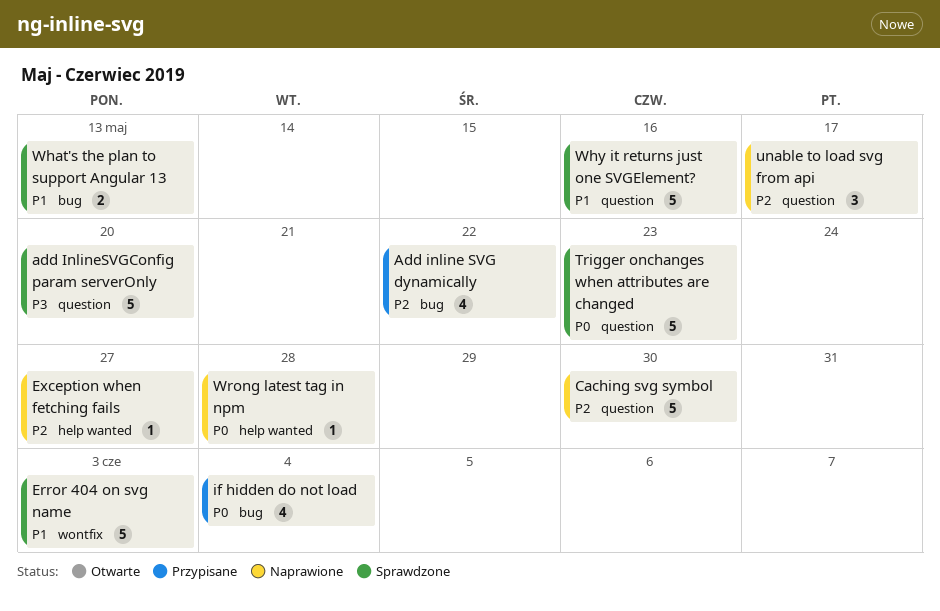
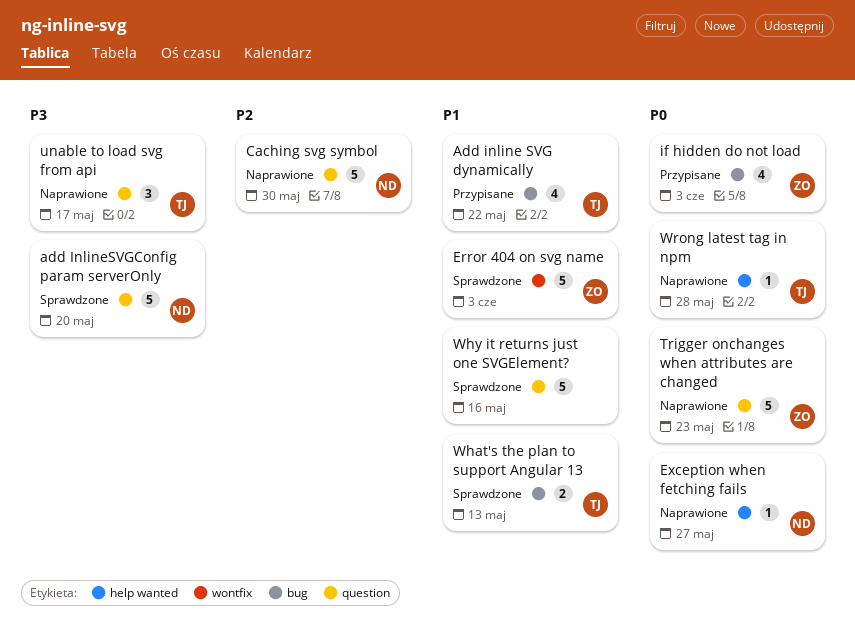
Add inline SVG dynamically, priority: P2 -> P1
Exception when fetching fails, priority: P2 -> P0
if hidden do not load, due: Jun 4 -> Jun 3
Trigger onchanges when attributes are changed, status: Sprawdzone -> Naprawione
unable to load svg from api, priority: P2 -> P3

